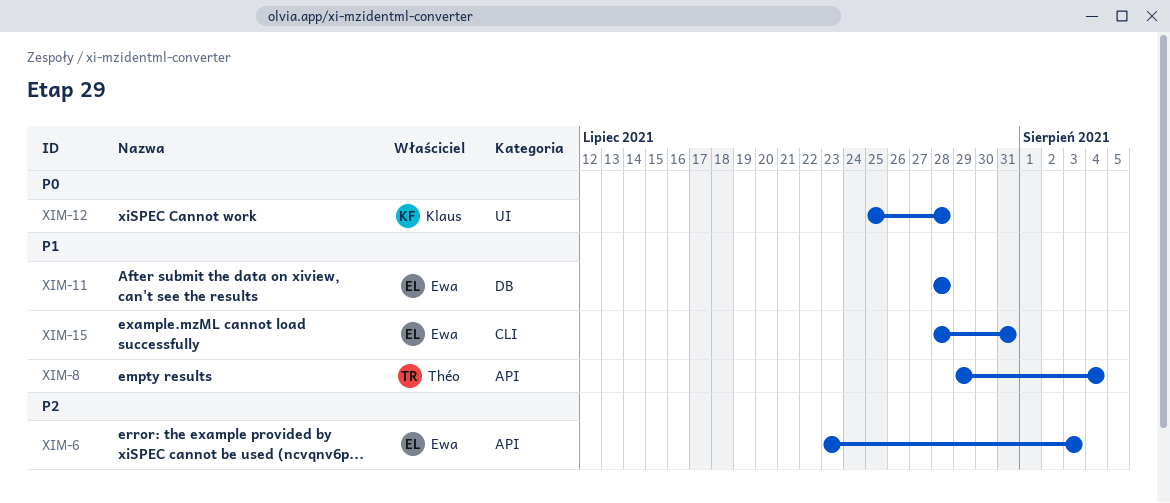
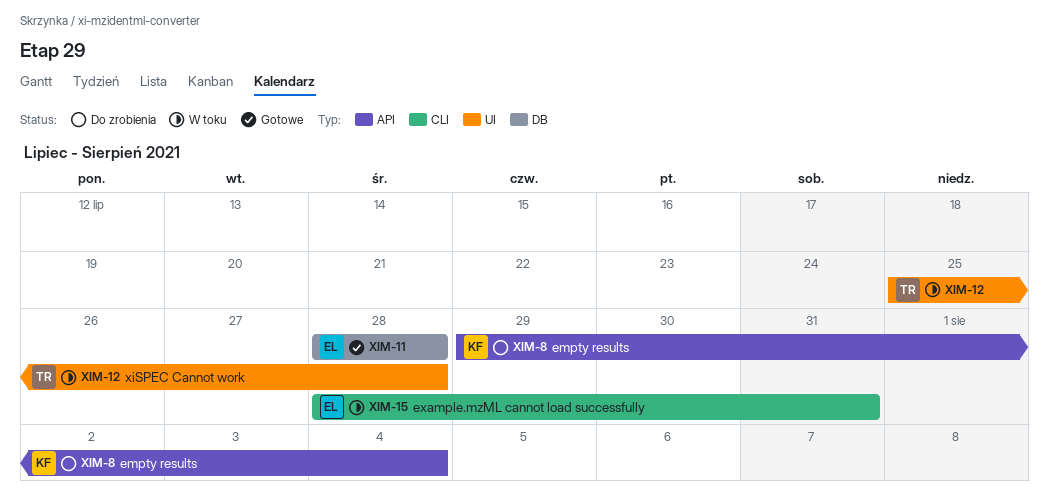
XIM-6: present -> none
XIM-8, owner: Théo -> Klaus
XIM-12, owner: Klaus -> Théo

